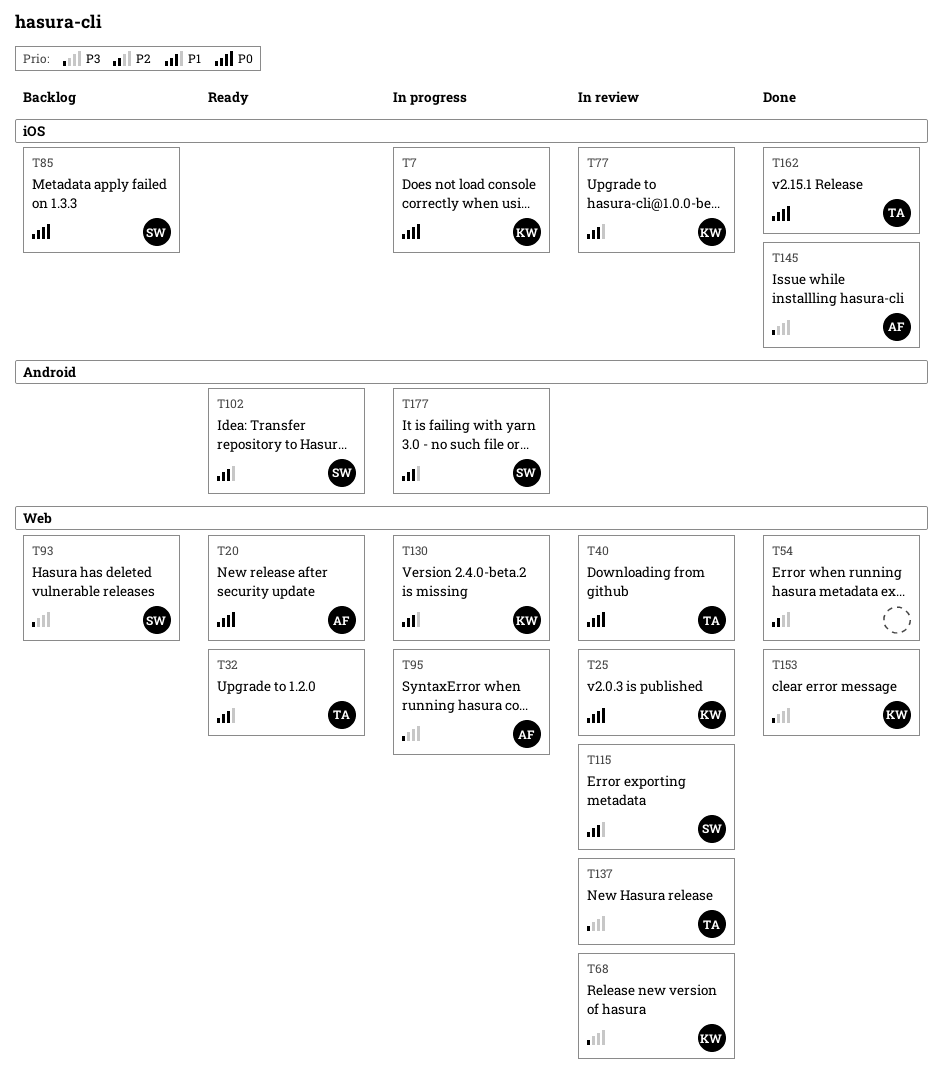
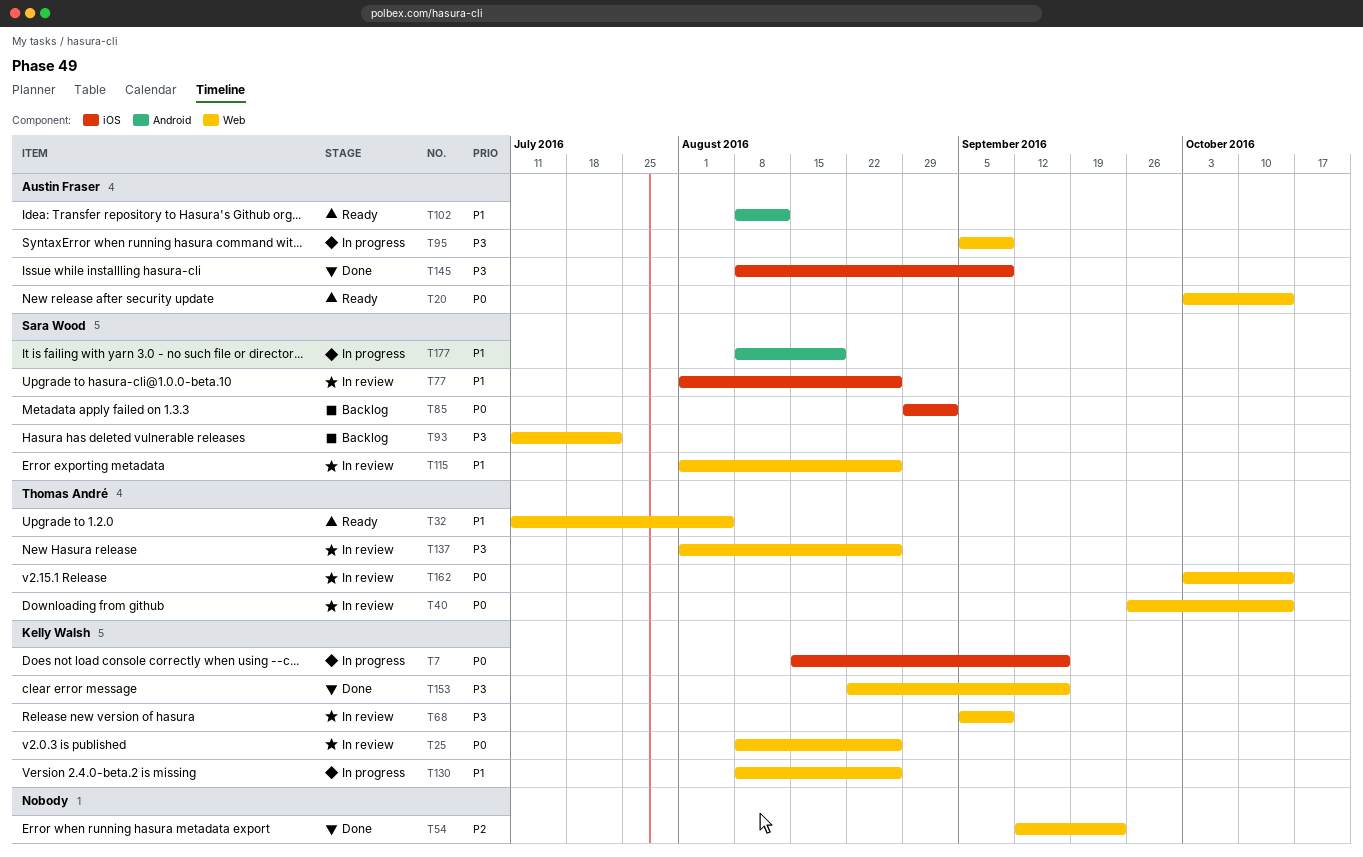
T77, owner: Kelly Walsh -> Sara Wood
T102, owner: Sara Wood -> Austin Fraser
T162, status: Done -> In review
T162, label: iOS -> Web

